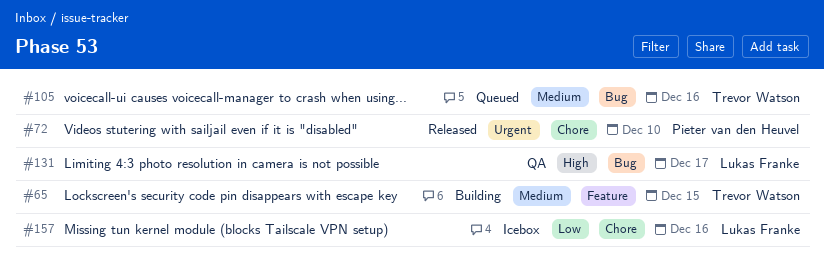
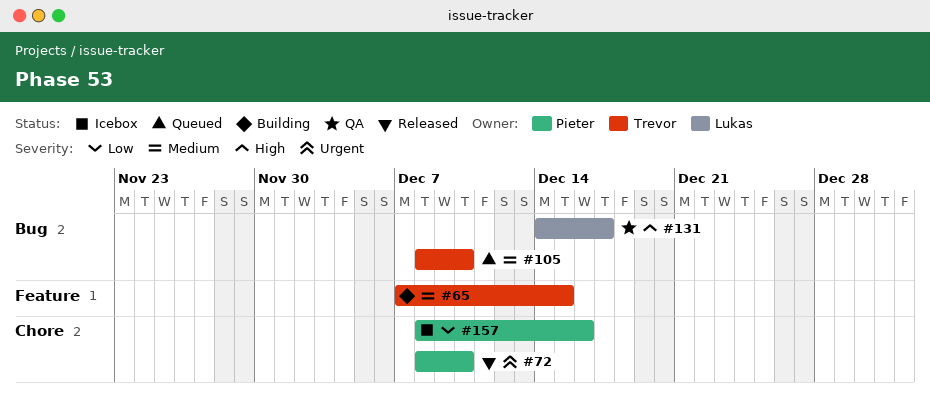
#105, due: Dec 16 -> Dec 10
#157, owner: Lukas Franke -> Pieter van den Heuvel

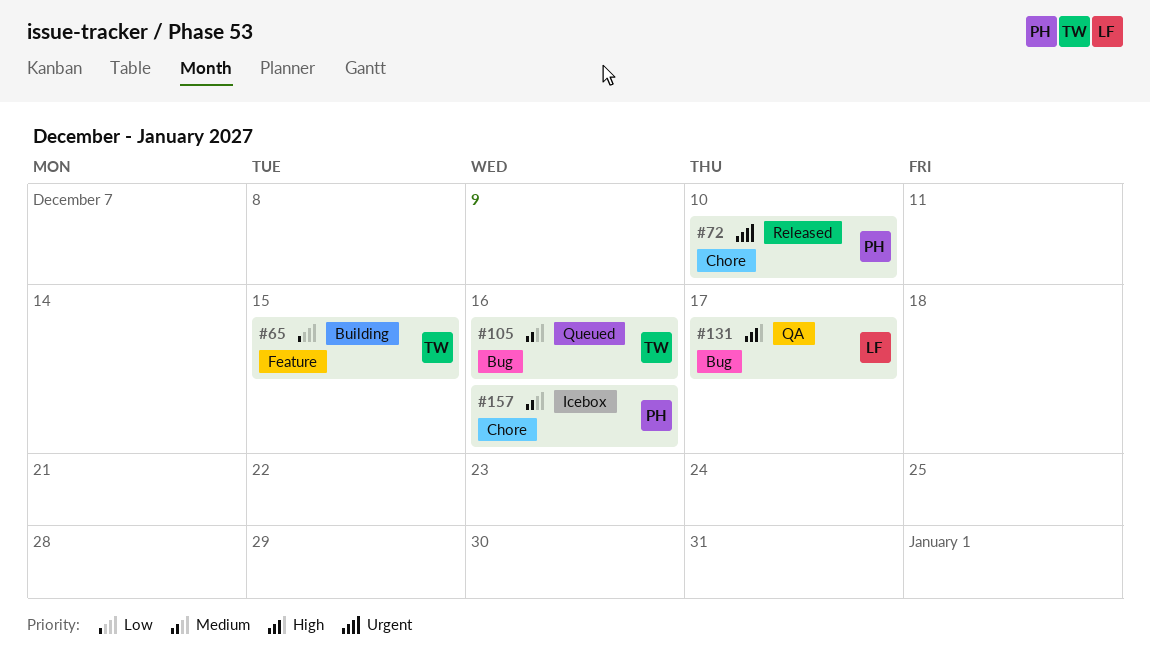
#65, priority: Medium -> Low
#105, due: Dec 10 -> Dec 16
#157, priority: Low -> Medium

